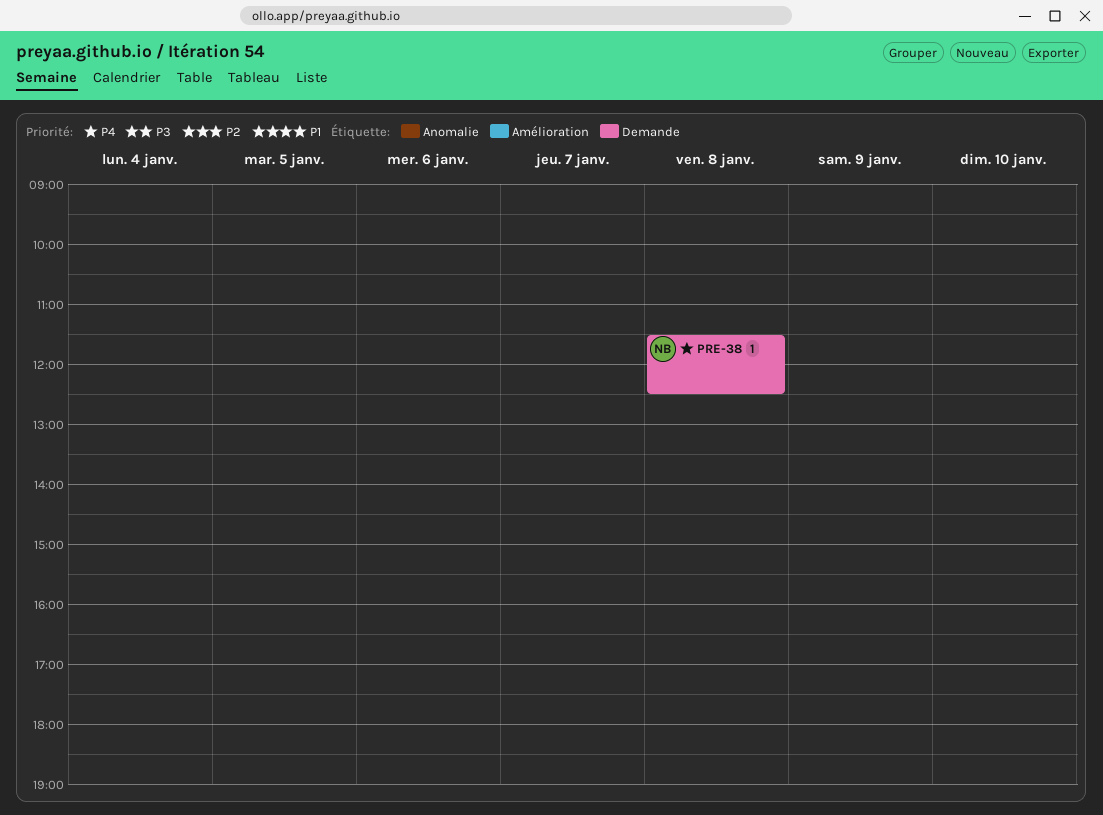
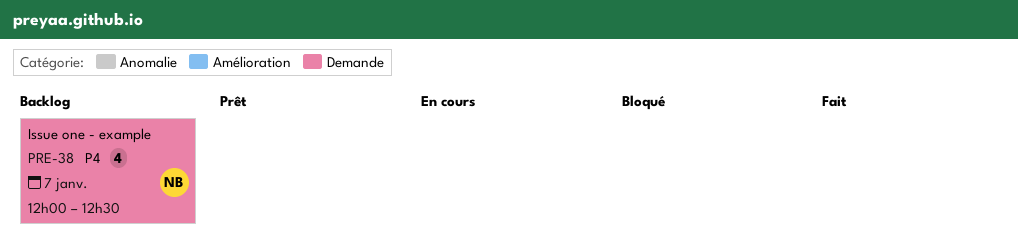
PRE-38, estimate: 1 -> 4
PRE-38, day: Jan 8 -> Jan 7
PRE-38, begins: 11:30 -> 12:00

